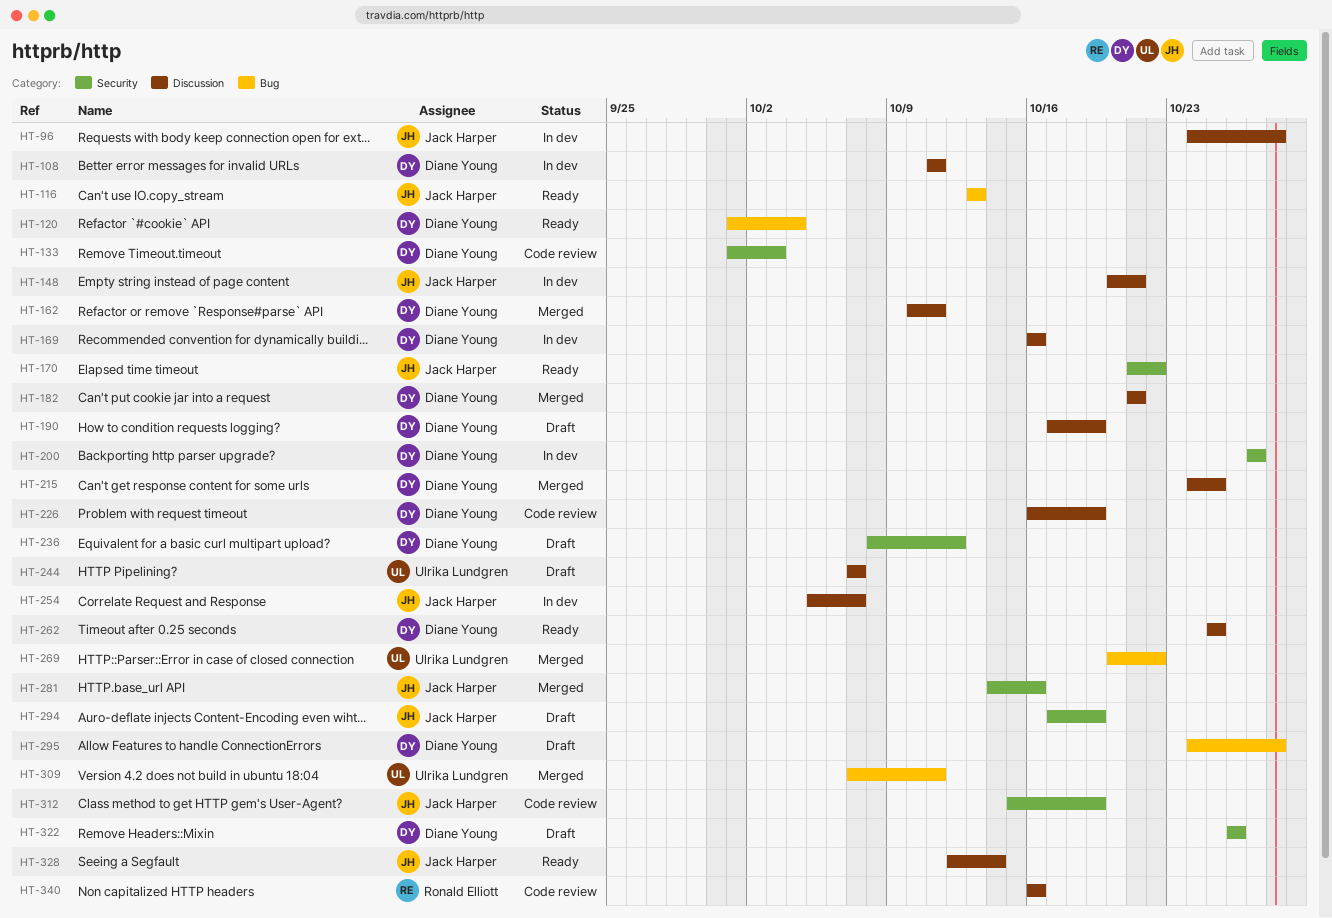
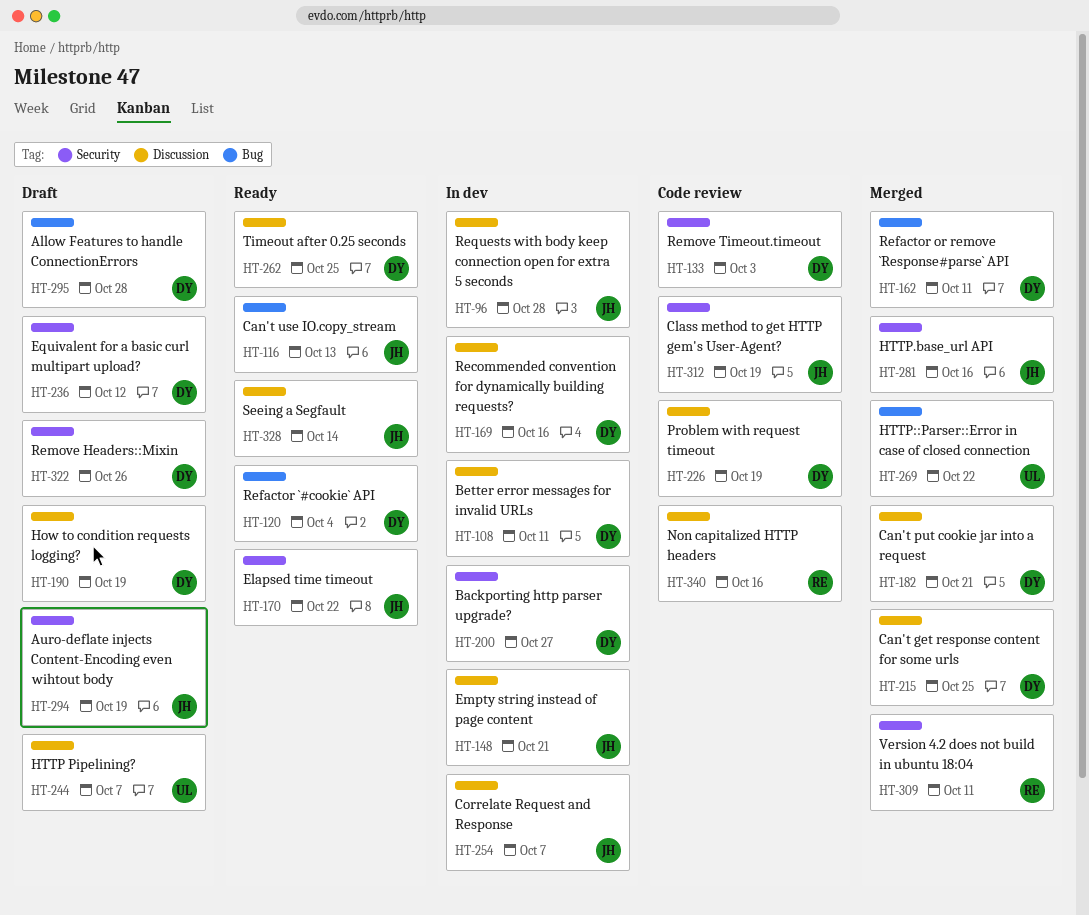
HT-162, label: Discussion -> Bug
HT-309, owner: Ulrika Lundgren -> Ronald Elliott
HT-309, label: Bug -> Security

